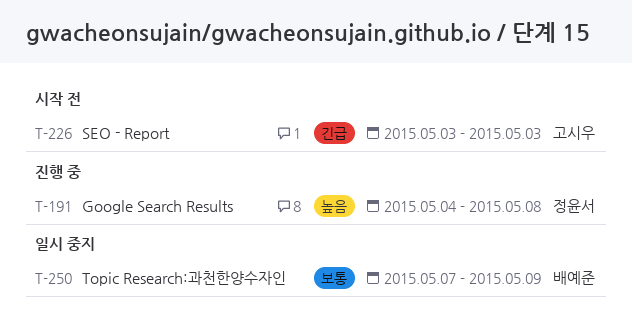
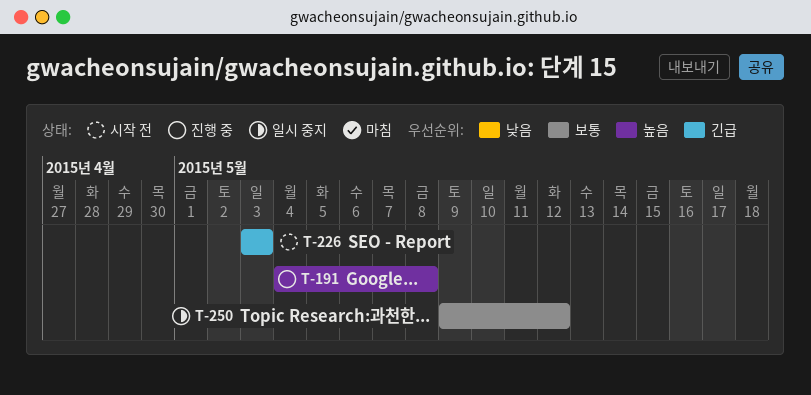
T-250, start: May 7 -> May 9
T-250, due: May 9 -> May 12

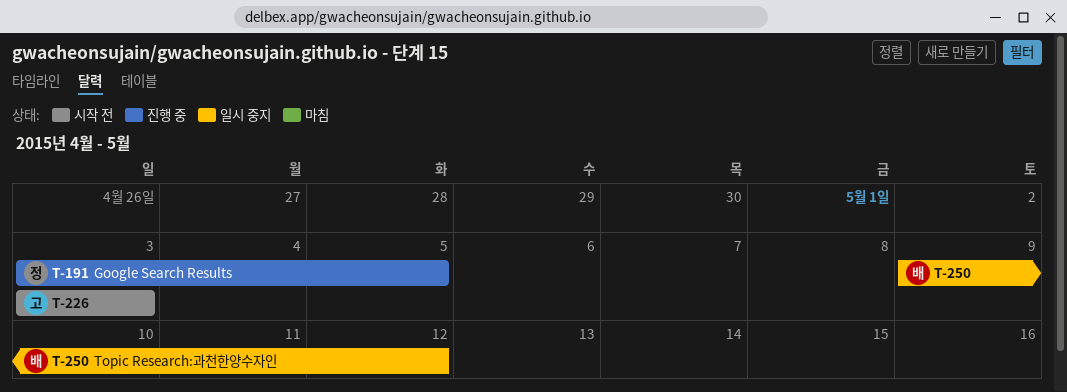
T-191, start: May 4 -> May 3
T-191, due: May 8 -> May 5

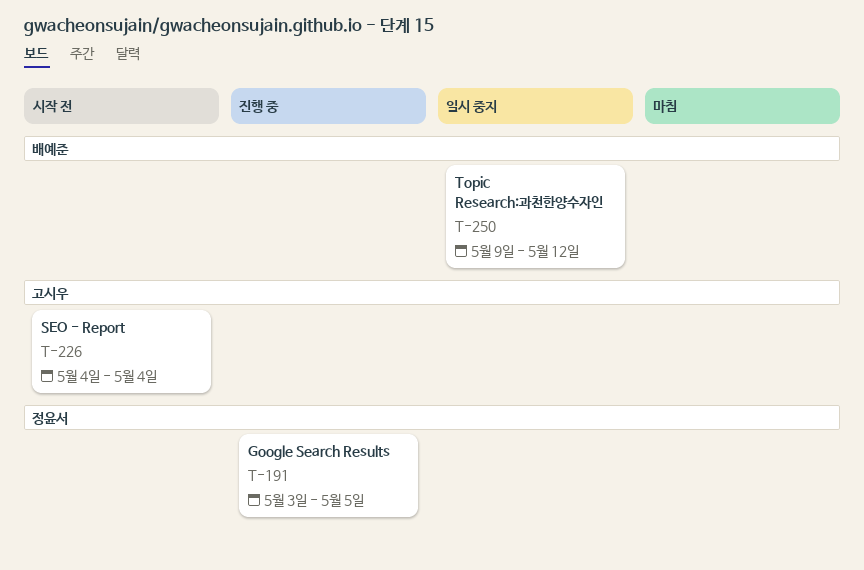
T-226, start: May 3 -> May 4
T-226, due: May 3 -> May 4

